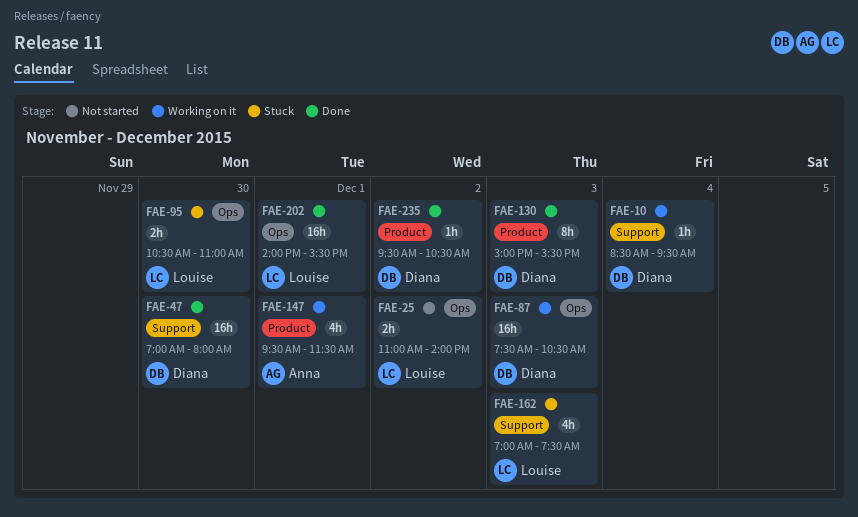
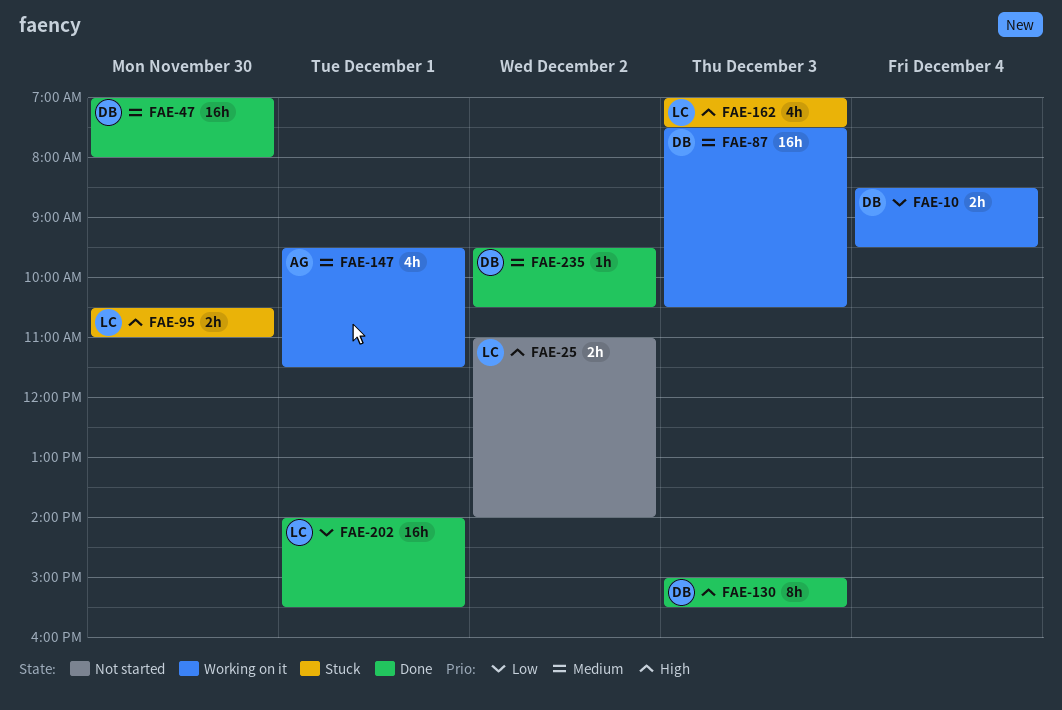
FAE-10, estimate: 1h -> 2h

